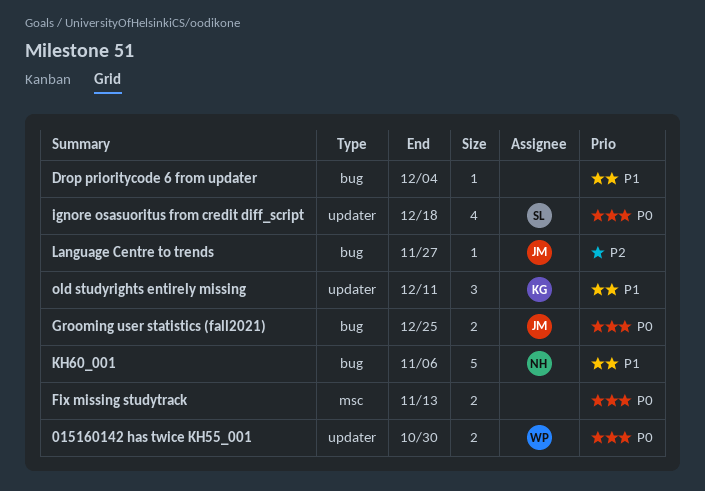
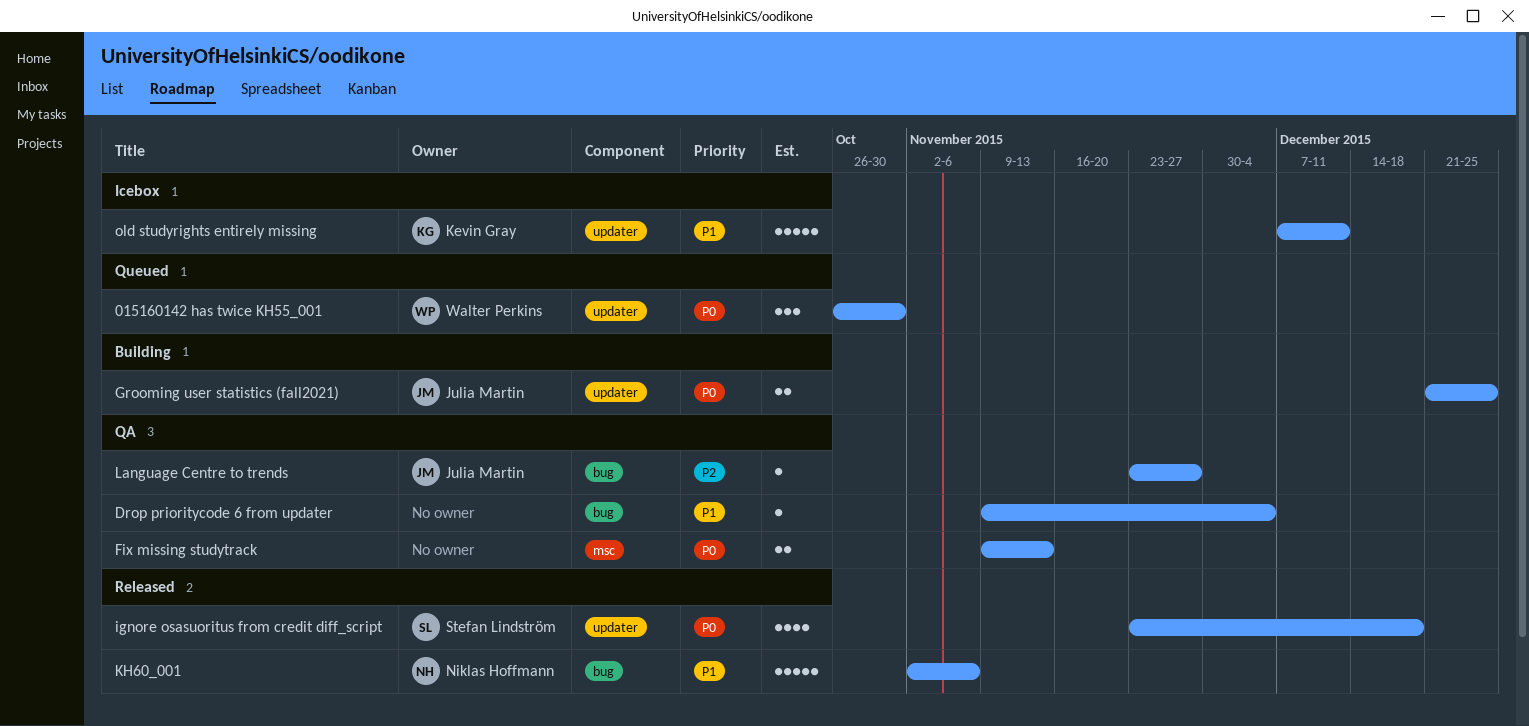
015160142 has twice KH55_001, estimate: 2 -> 3
Grooming user statistics (fall2021), label: bug -> updater
old studyrights entirely missing, estimate: 3 -> 5

